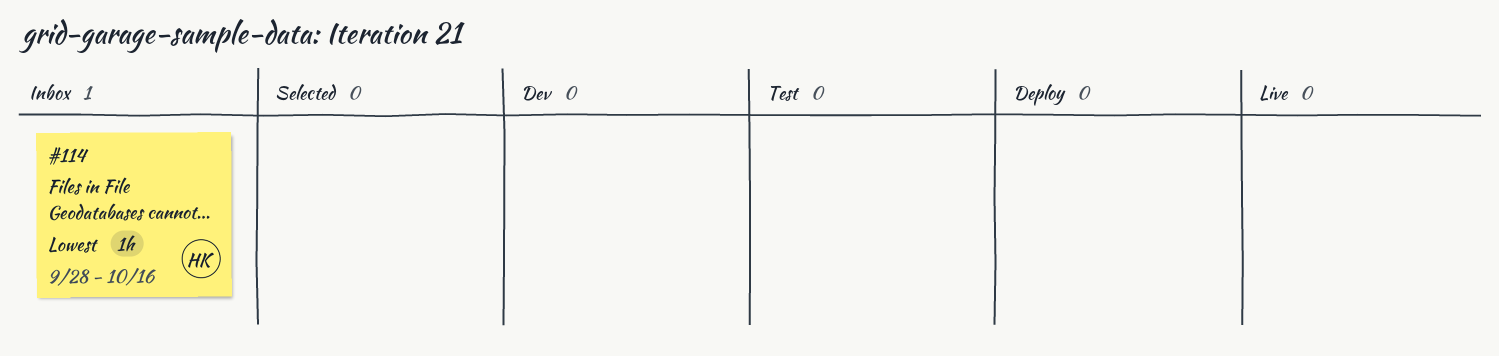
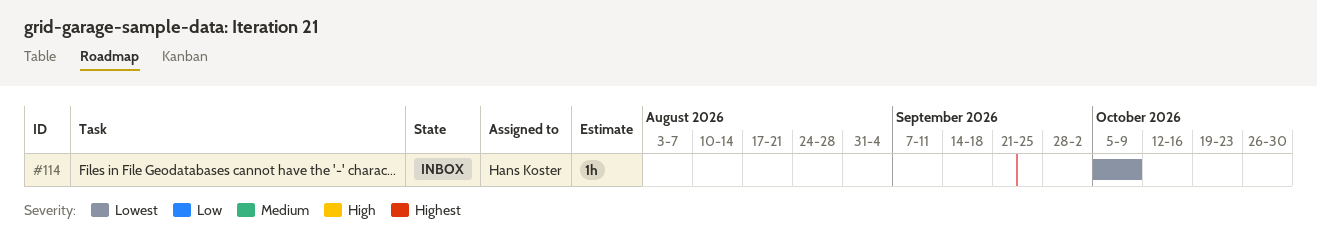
#114, start: Sep 28 -> Oct 5
#114, due: Oct 16 -> Oct 9

